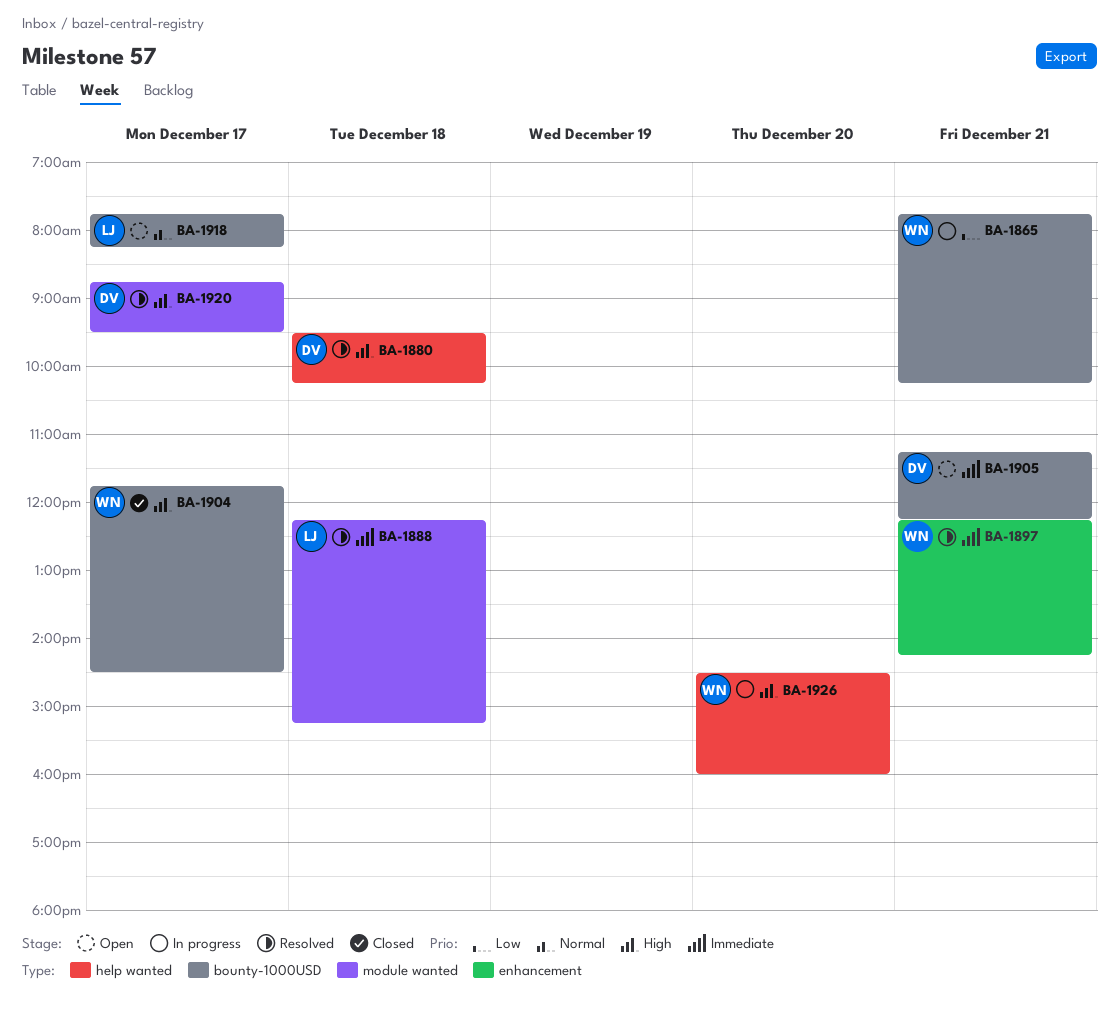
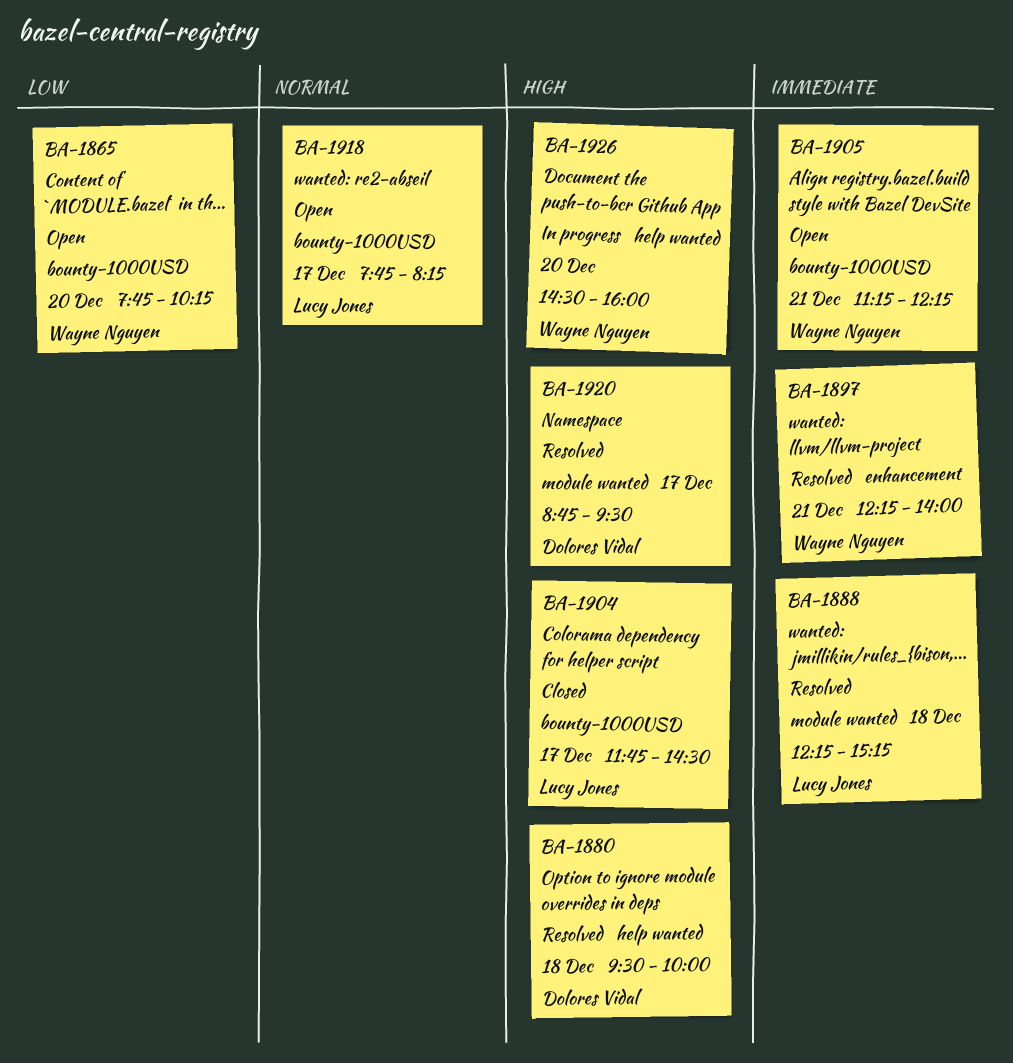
BA-1865, status: In progress -> Open
BA-1865, day: Dec 21 -> Dec 20
BA-1880, ends: 10:15 -> 10:00
BA-1897, ends: 14:15 -> 14:00
BA-1904, owner: Wayne Nguyen -> Lucy Jones
BA-1905, owner: Dolores Vidal -> Wayne Nguyen

